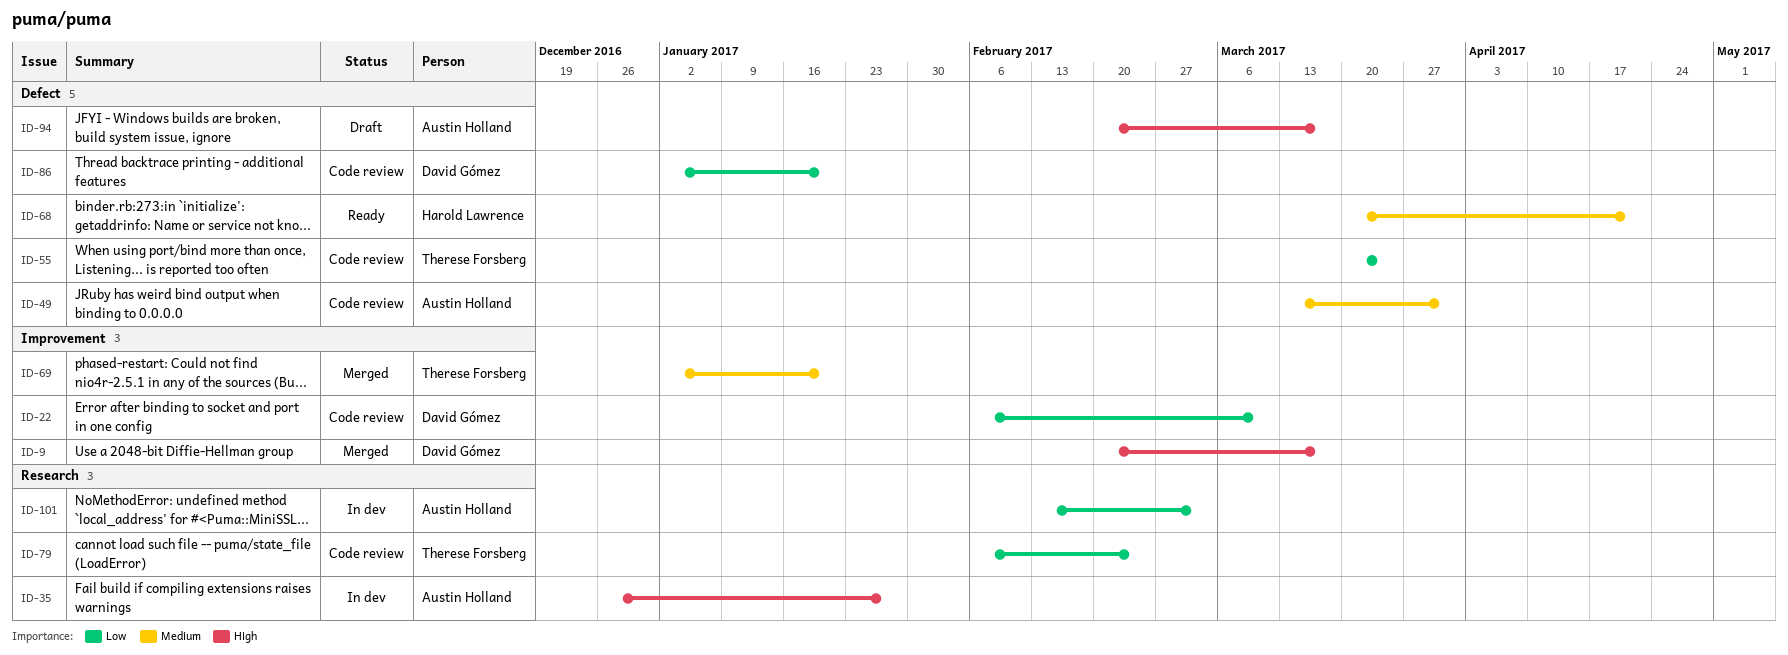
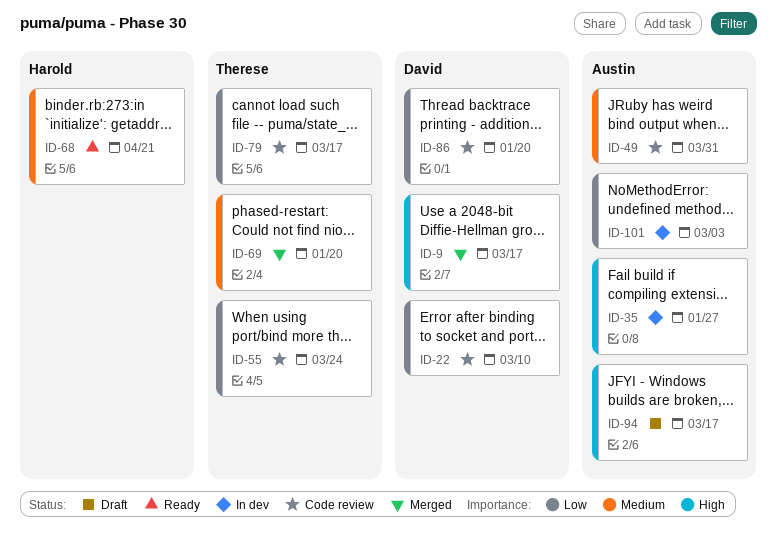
ID-79, due: Feb 24 -> Mar 17

